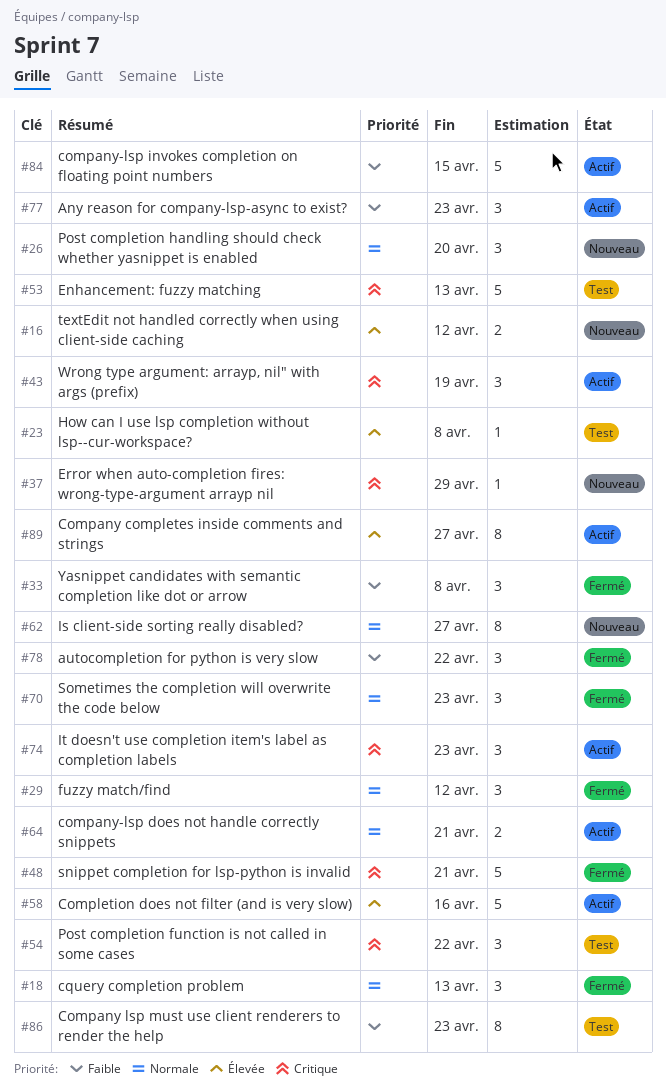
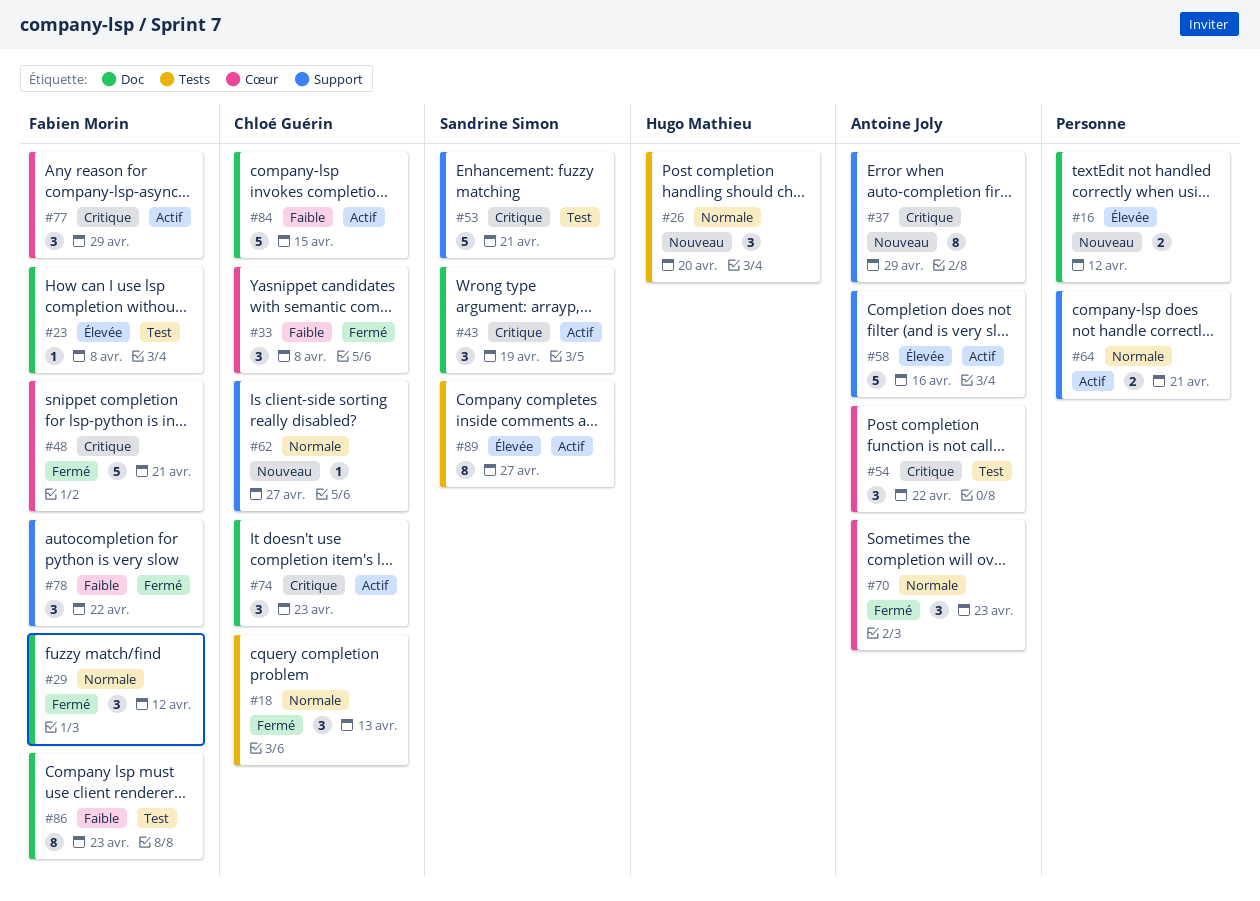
#37, estimate: 1 -> 8
#53, due: Apr 13 -> Apr 21
#62, estimate: 8 -> 1
#77, priority: Faible -> Critique
#77, due: Apr 23 -> Apr 29

